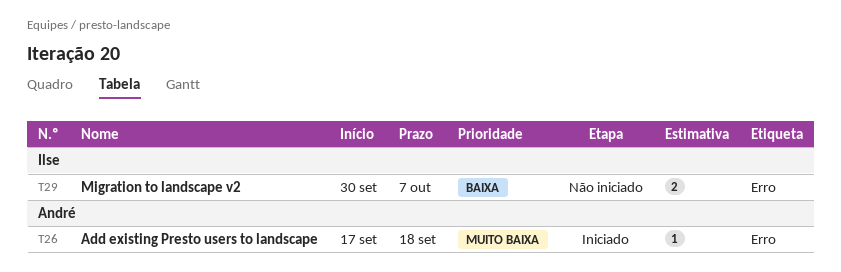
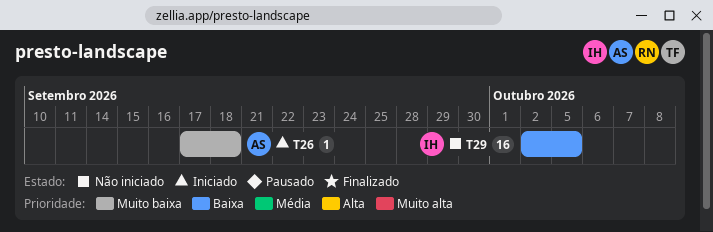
T29, estimate: 2 -> 16
T29, start: Sep 30 -> Oct 2
T29, due: Oct 7 -> Oct 5

